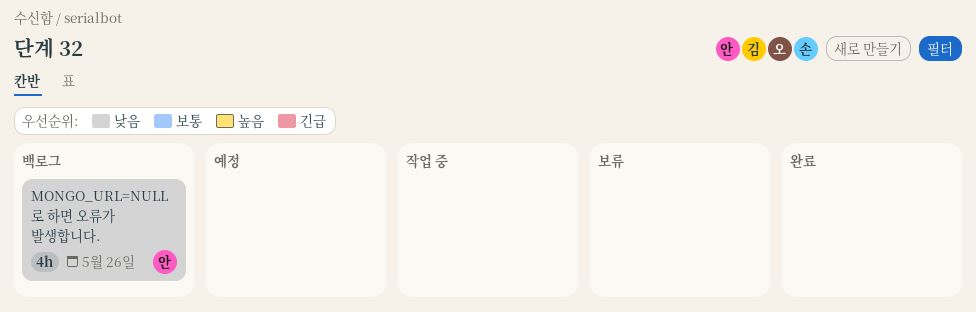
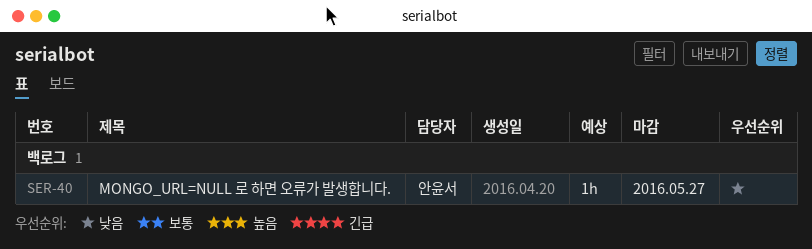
MONGO_URL=NULL 로 하면 오류가 발생합니다., estimate: 4h -> 1h
MONGO_URL=NULL 로 하면 오류가 발생합니다., due: May 26 -> May 27

